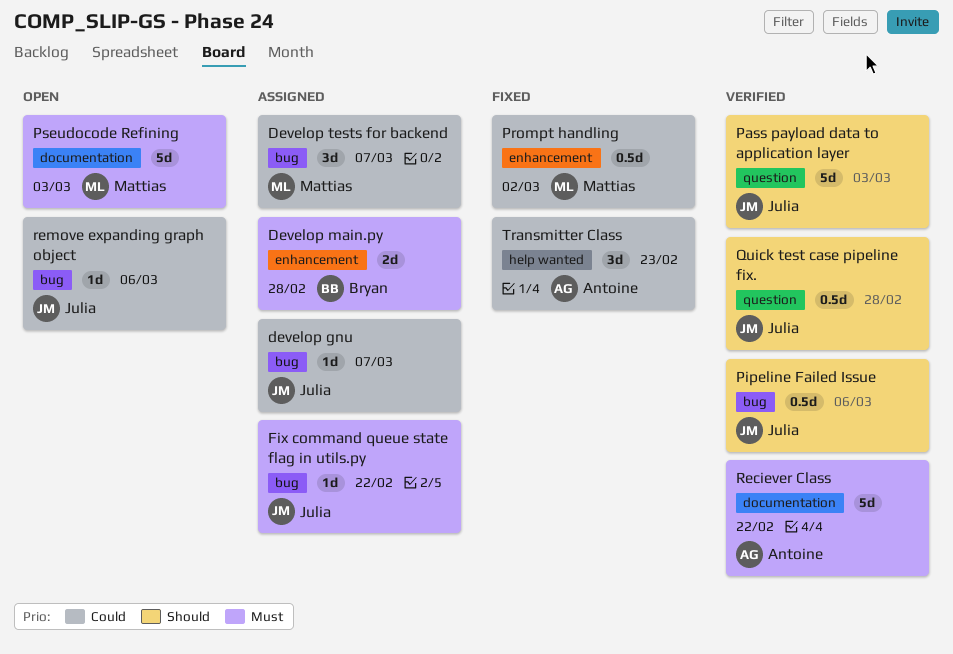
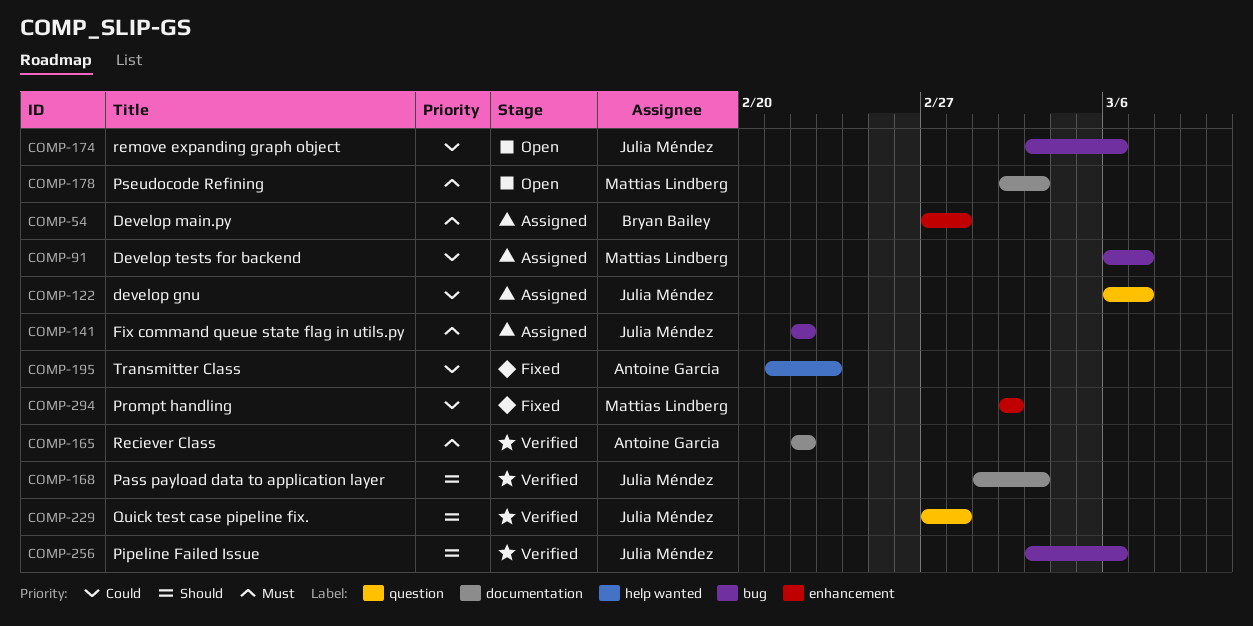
develop gnu, label: bug -> question
Pass payload data to application layer, label: question -> documentation

